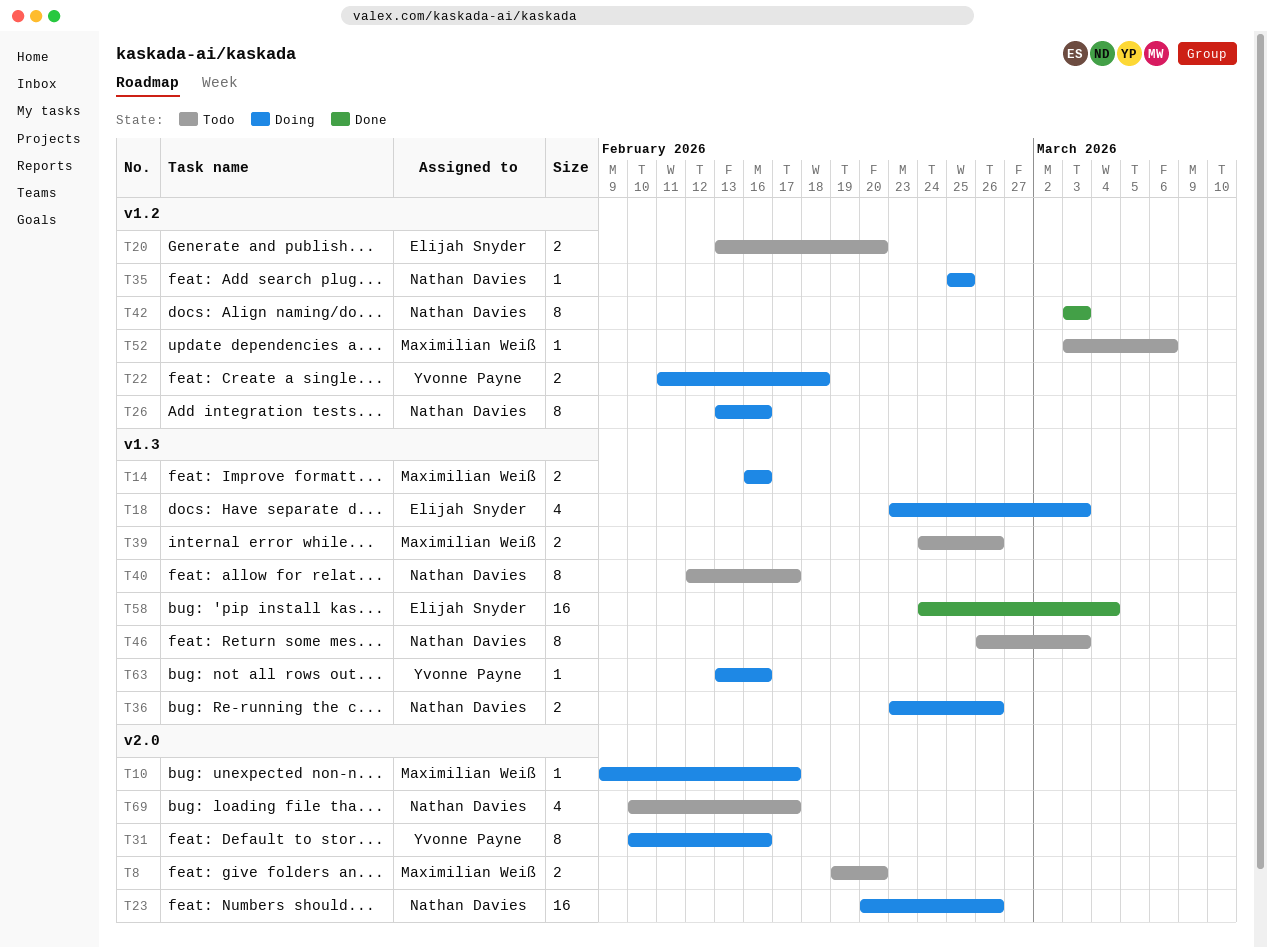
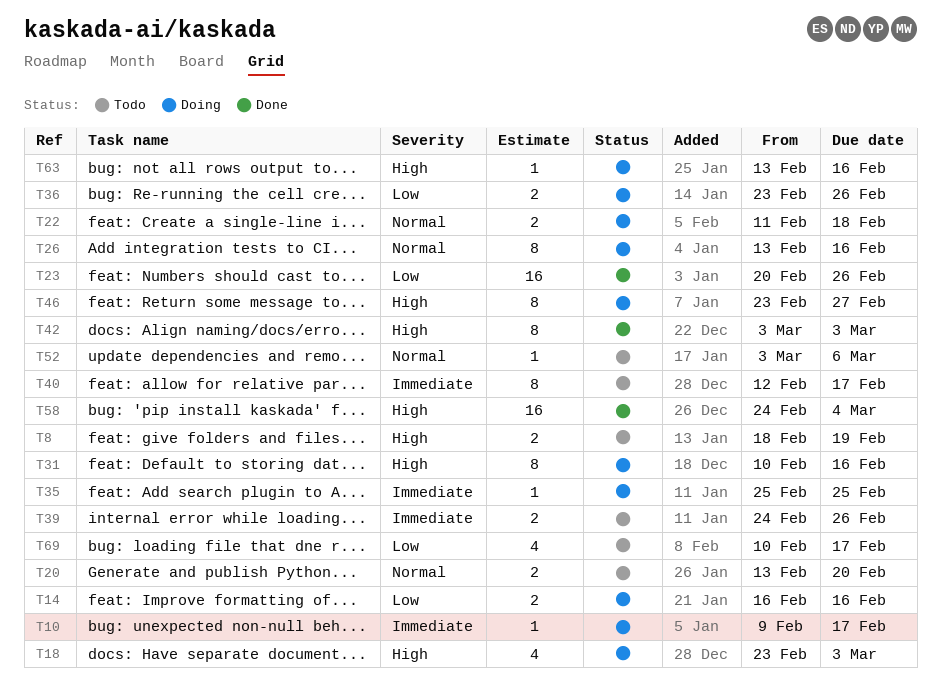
T8, start: Feb 19 -> Feb 18
T8, due: Feb 20 -> Feb 19
T23, status: Doing -> Done
T46, status: Todo -> Doing
T46, start: Feb 26 -> Feb 23
T46, due: Mar 3 -> Feb 27

